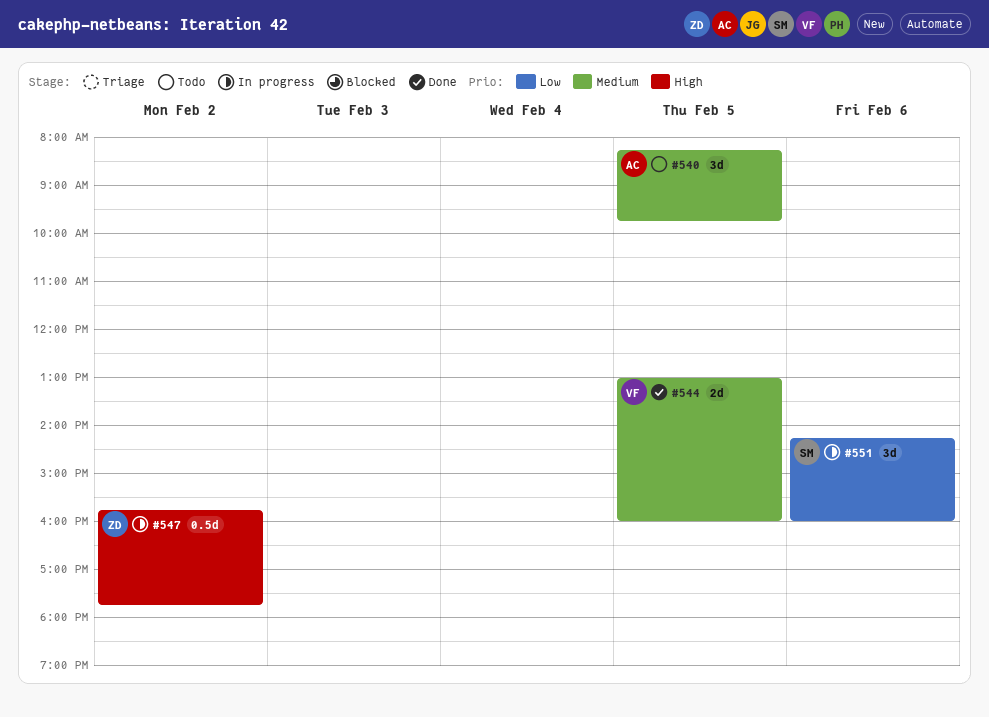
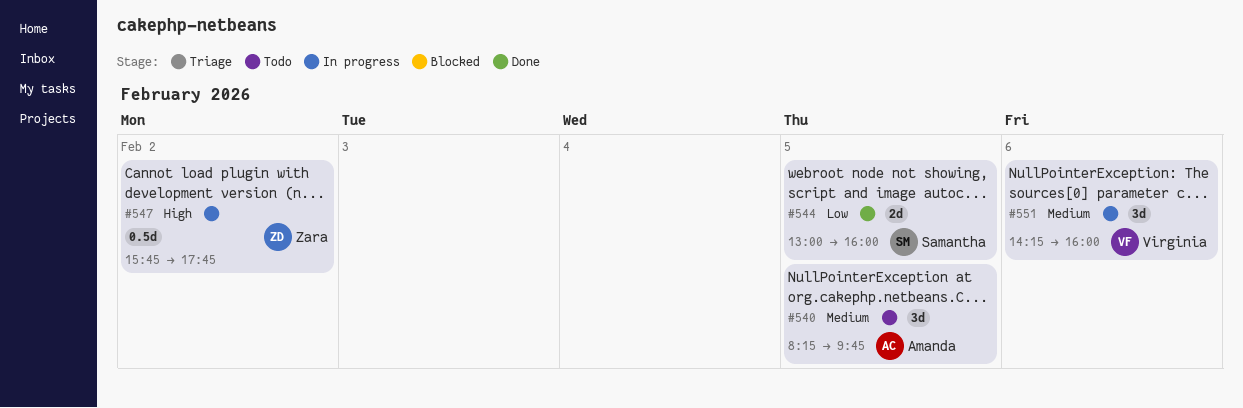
#544, owner: Virginia -> Samantha
#544, priority: Medium -> Low
#551, owner: Samantha -> Virginia
#551, priority: Low -> Medium

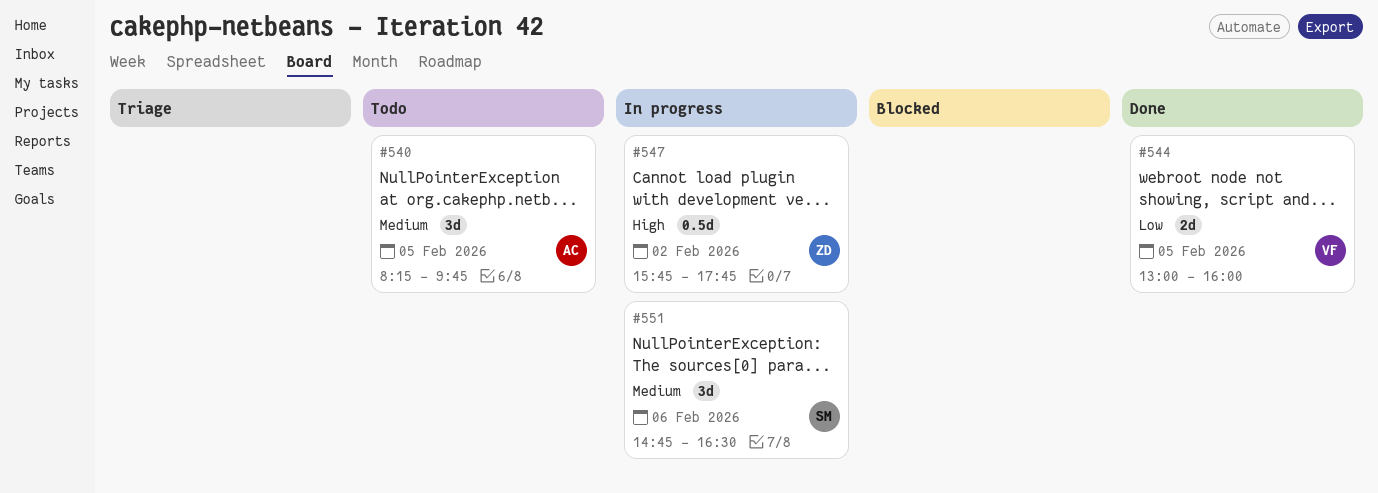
#544, owner: Samantha -> Virginia
#551, owner: Virginia -> Samantha
#551, begins: 14:15 -> 14:45
#551, ends: 16:00 -> 16:30

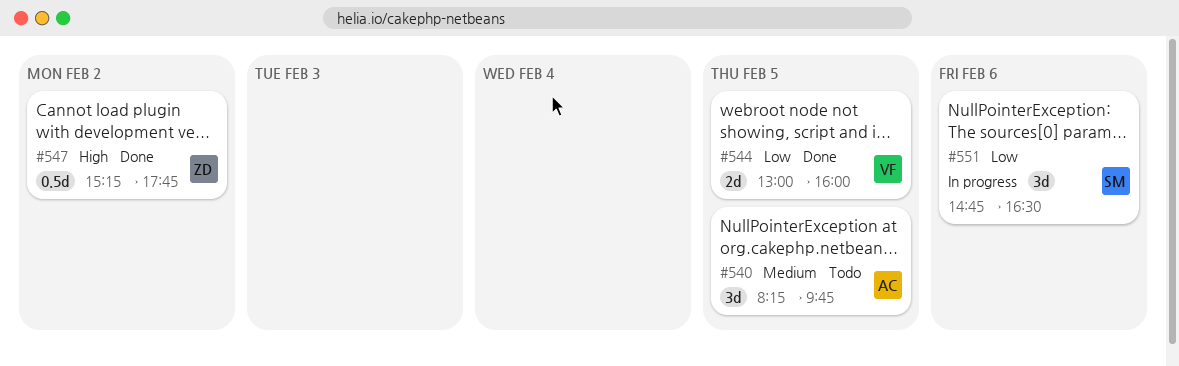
#547, status: In progress -> Done
#547, begins: 15:45 -> 15:15
#551, priority: Medium -> Low

